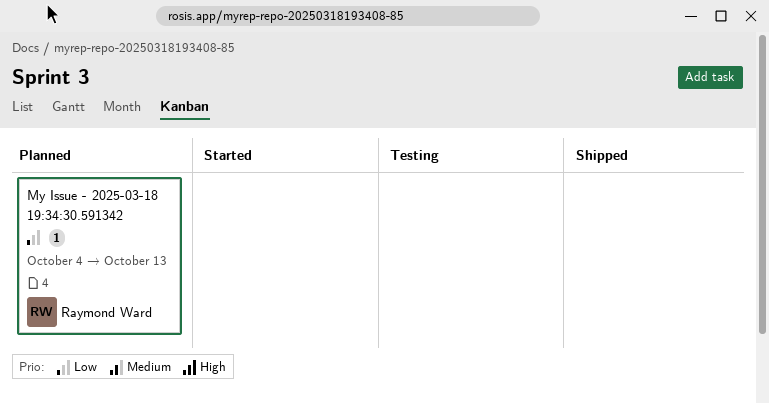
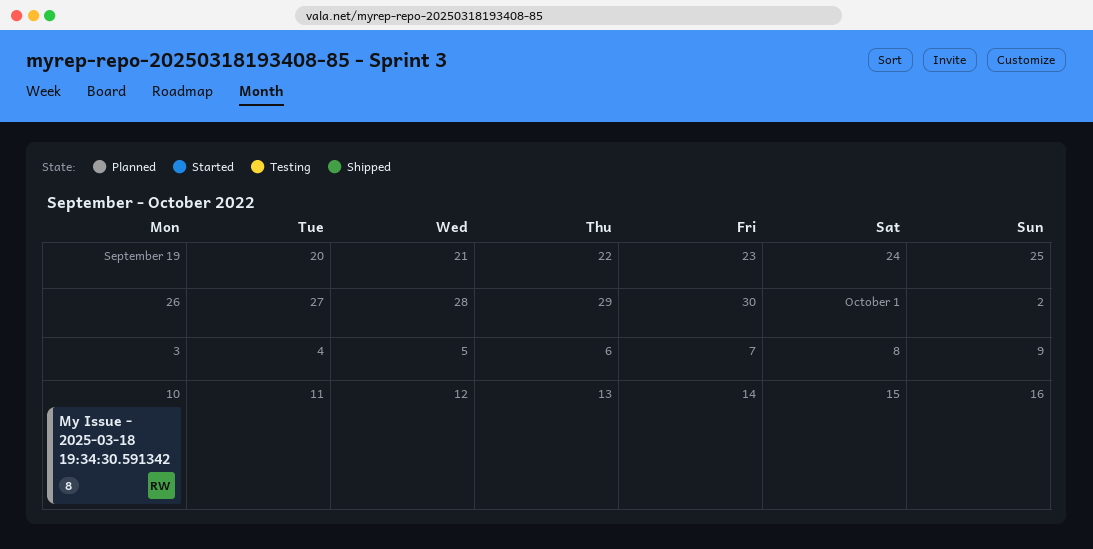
My Issue - 2025-03-18 19:34:30.591342, estimate: 1 -> 8
My Issue - 2025-03-18 19:34:30.591342, due: Oct 13 -> Oct 10

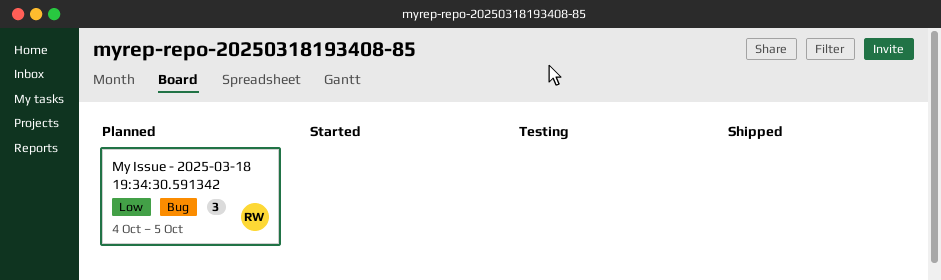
My Issue - 2025-03-18 19:34:30.591342, estimate: 8 -> 3
My Issue - 2025-03-18 19:34:30.591342, due: Oct 10 -> Oct 5

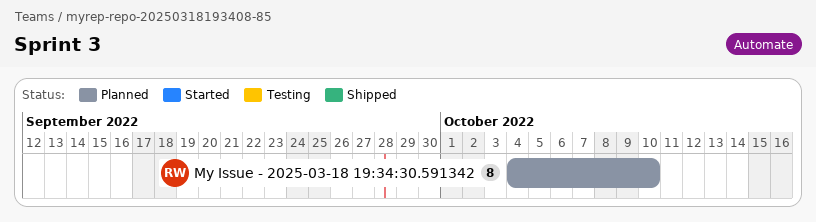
My Issue - 2025-03-18 19:34:30.591342, estimate: 3 -> 8
My Issue - 2025-03-18 19:34:30.591342, due: Oct 5 -> Oct 10

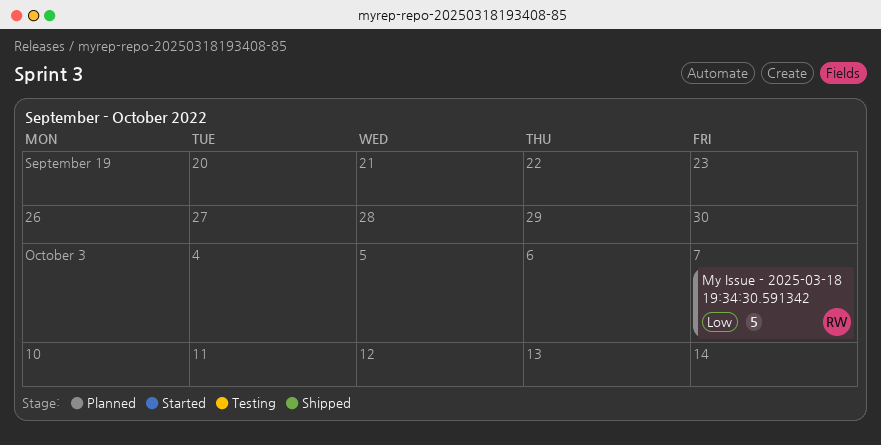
My Issue - 2025-03-18 19:34:30.591342, estimate: 8 -> 5
My Issue - 2025-03-18 19:34:30.591342, due: Oct 10 -> Oct 7

